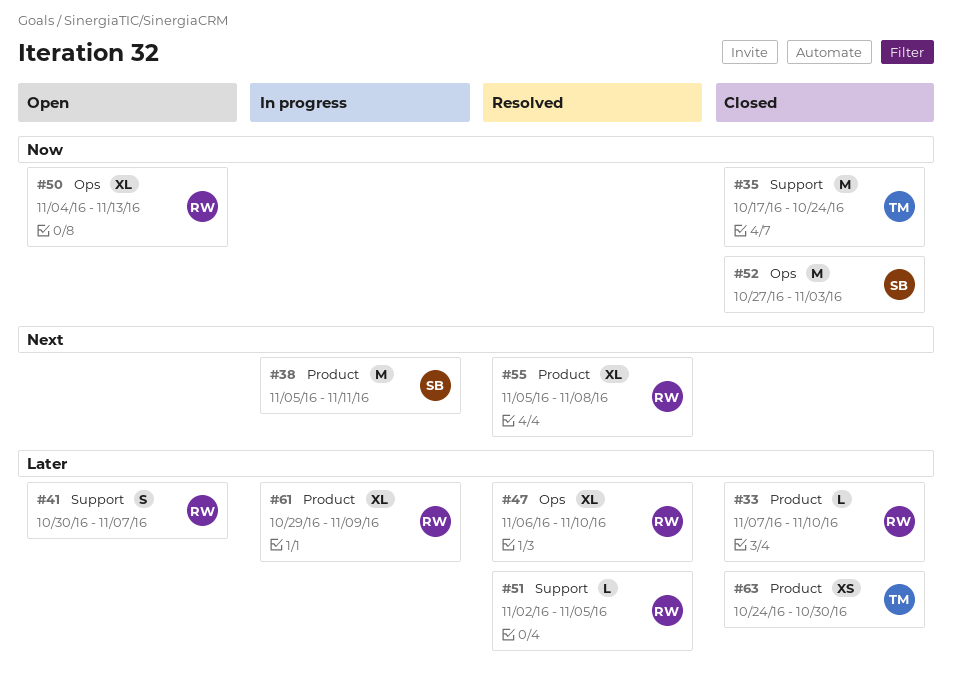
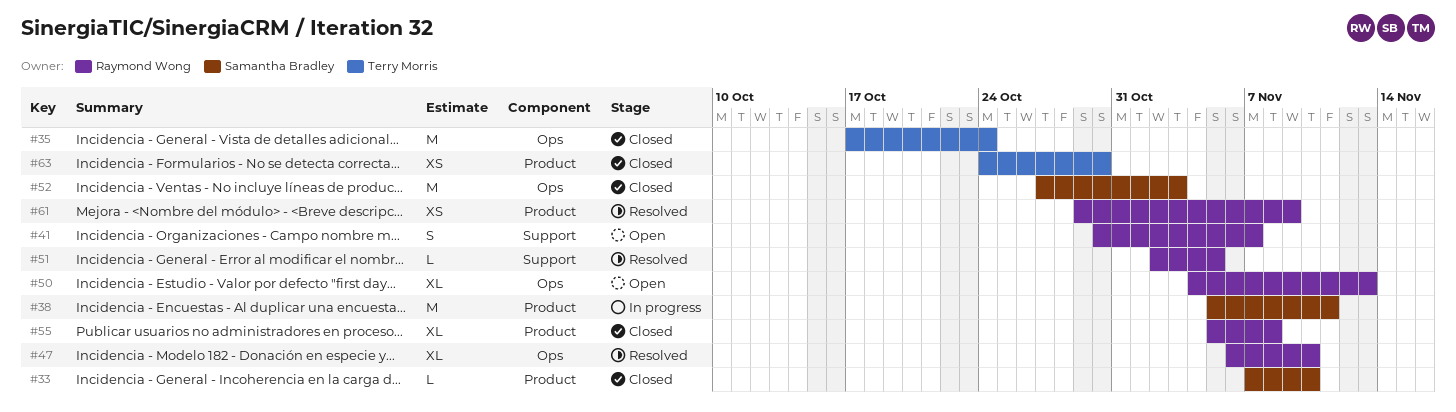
#33, owner: Raymond Wong -> Samantha Bradley
#35, label: Support -> Ops
#55, status: Resolved -> Closed
#61, status: In progress -> Resolved
#61, estimate: XL -> XS

